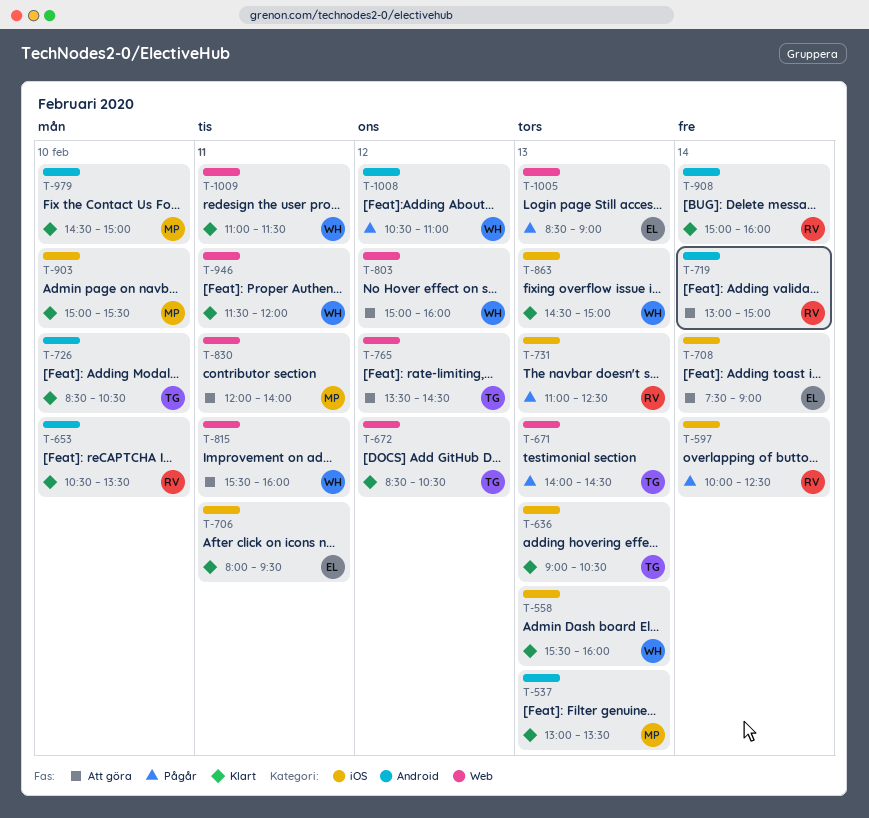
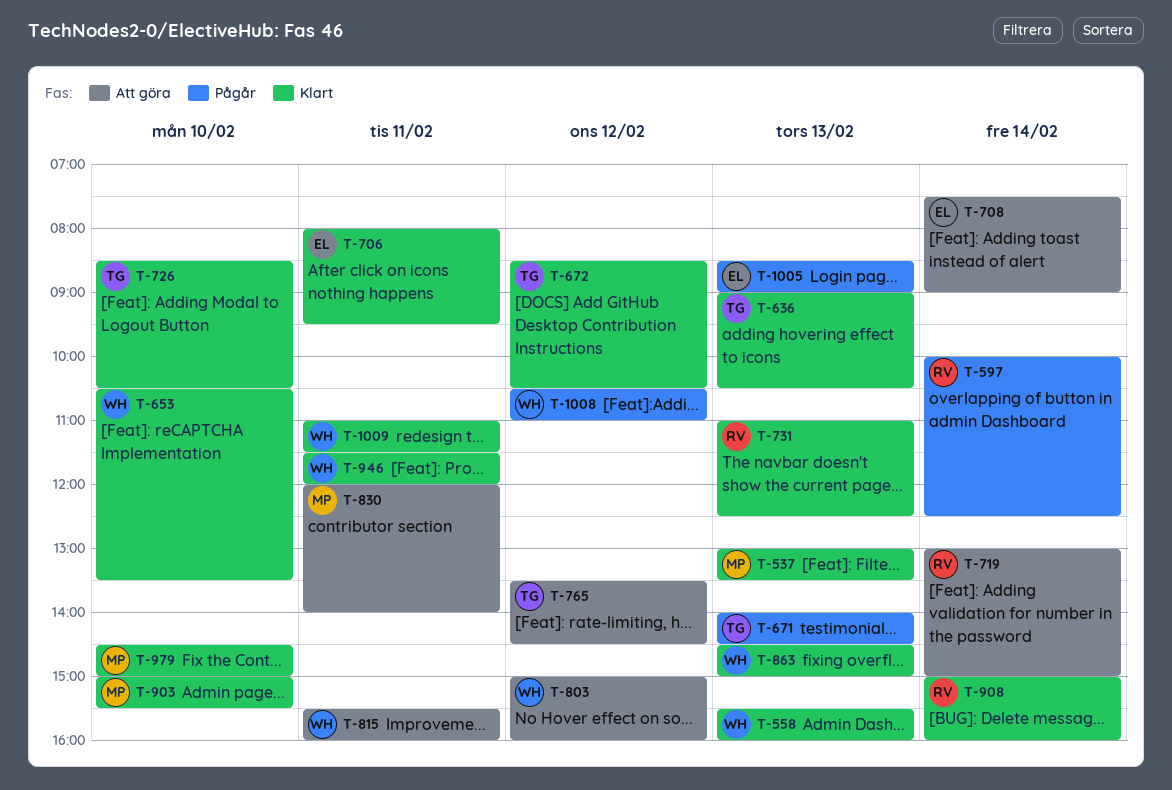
T-653, owner: RV -> WH
T-731, status: Pågår -> Klart

